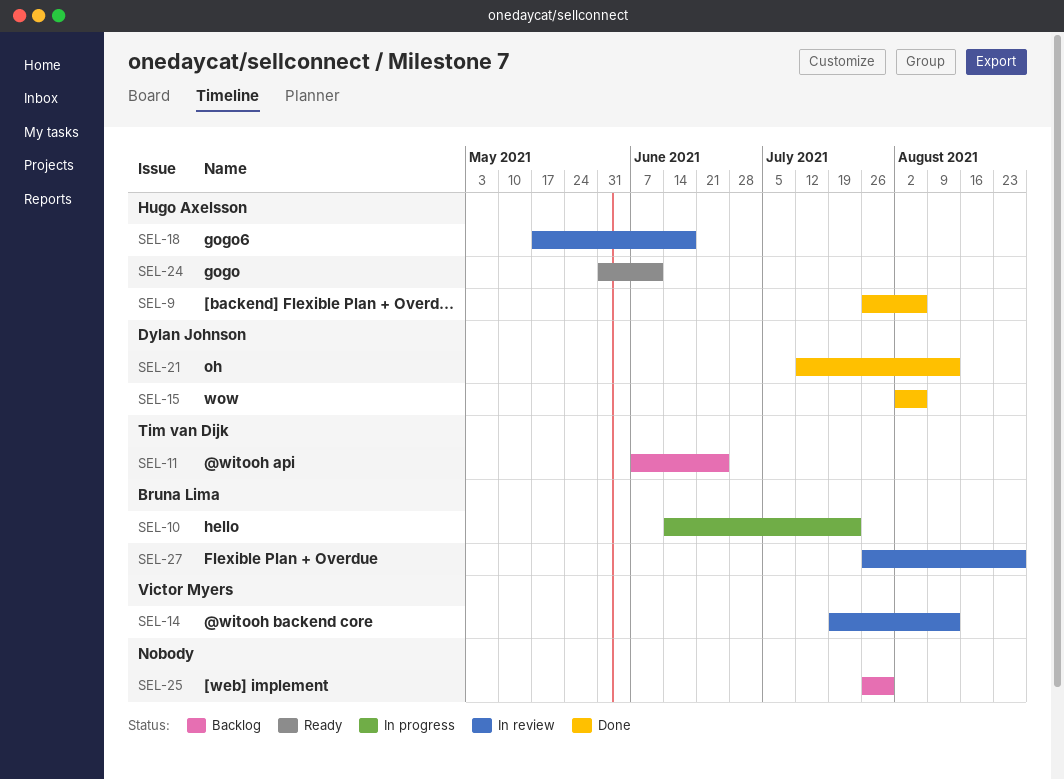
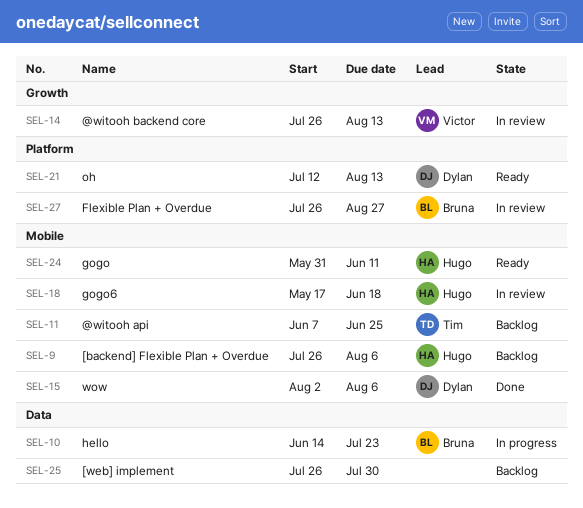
SEL-9, status: Done -> Backlog
SEL-14, start: Jul 19 -> Jul 26
SEL-21, status: Done -> Ready

